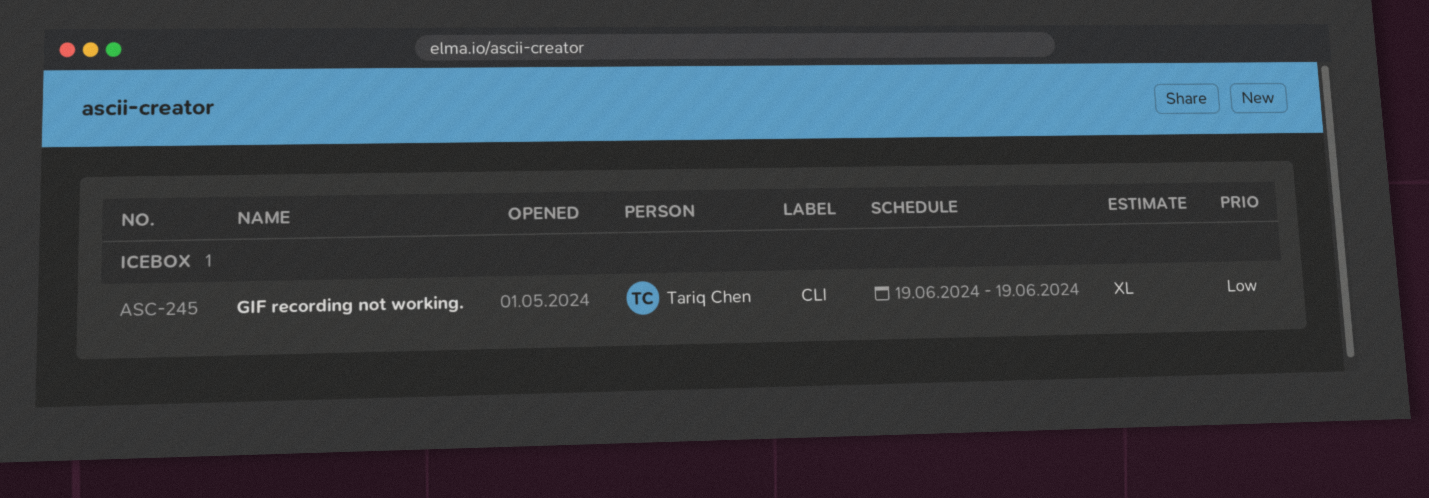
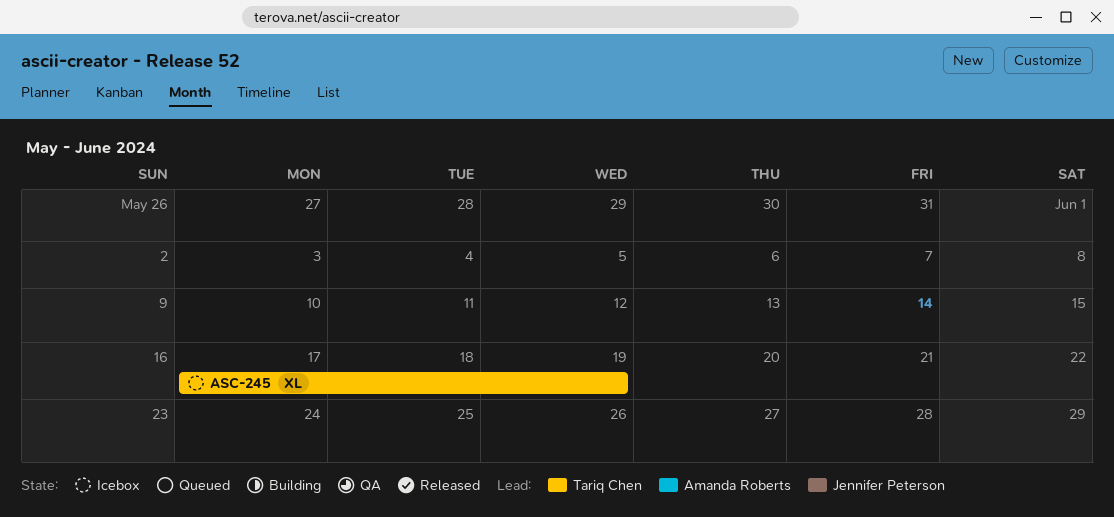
ASC-245, start: Jun 19 -> Jun 17

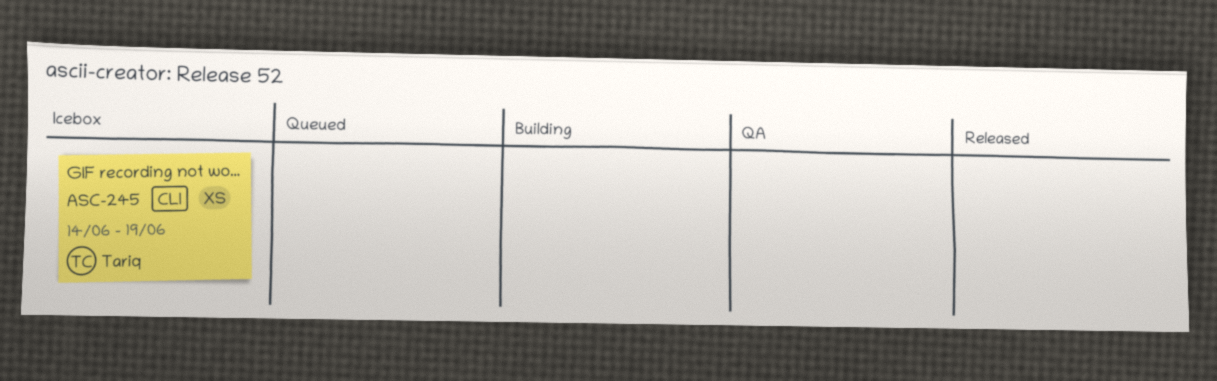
ASC-245, estimate: XL -> XS
ASC-245, start: Jun 17 -> Jun 14

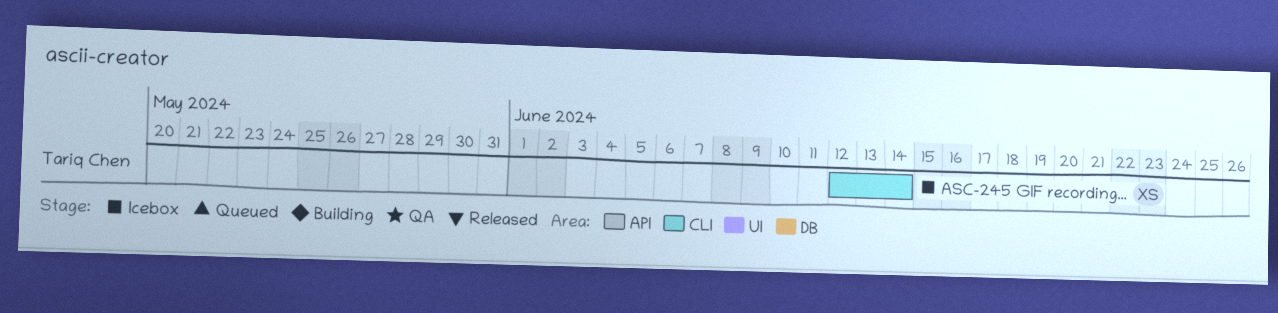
ASC-245, start: Jun 14 -> Jun 12
ASC-245, due: Jun 19 -> Jun 14

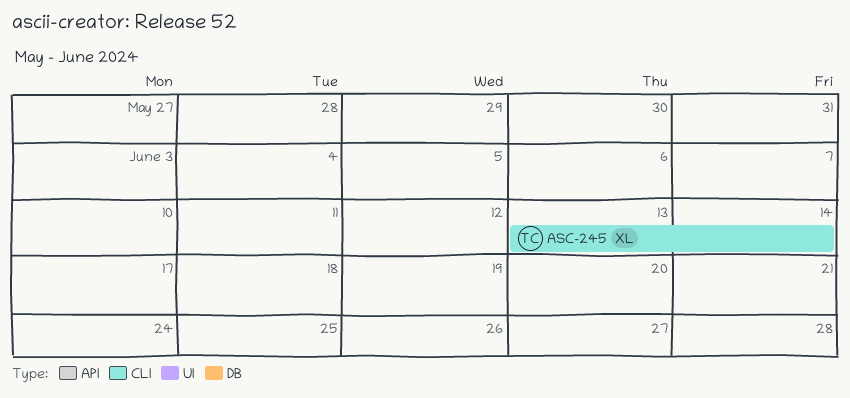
ASC-245, estimate: XS -> XL
ASC-245, start: Jun 12 -> Jun 13

